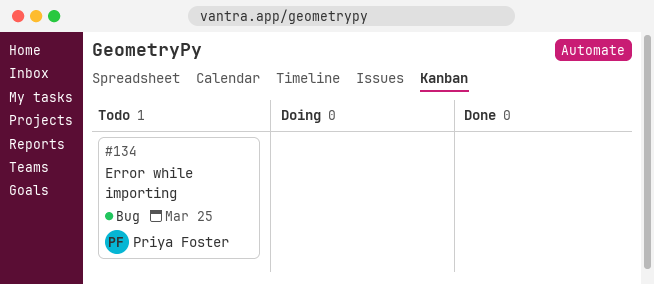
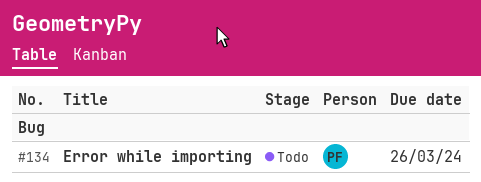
#134, due: Mar 25 -> Mar 26

